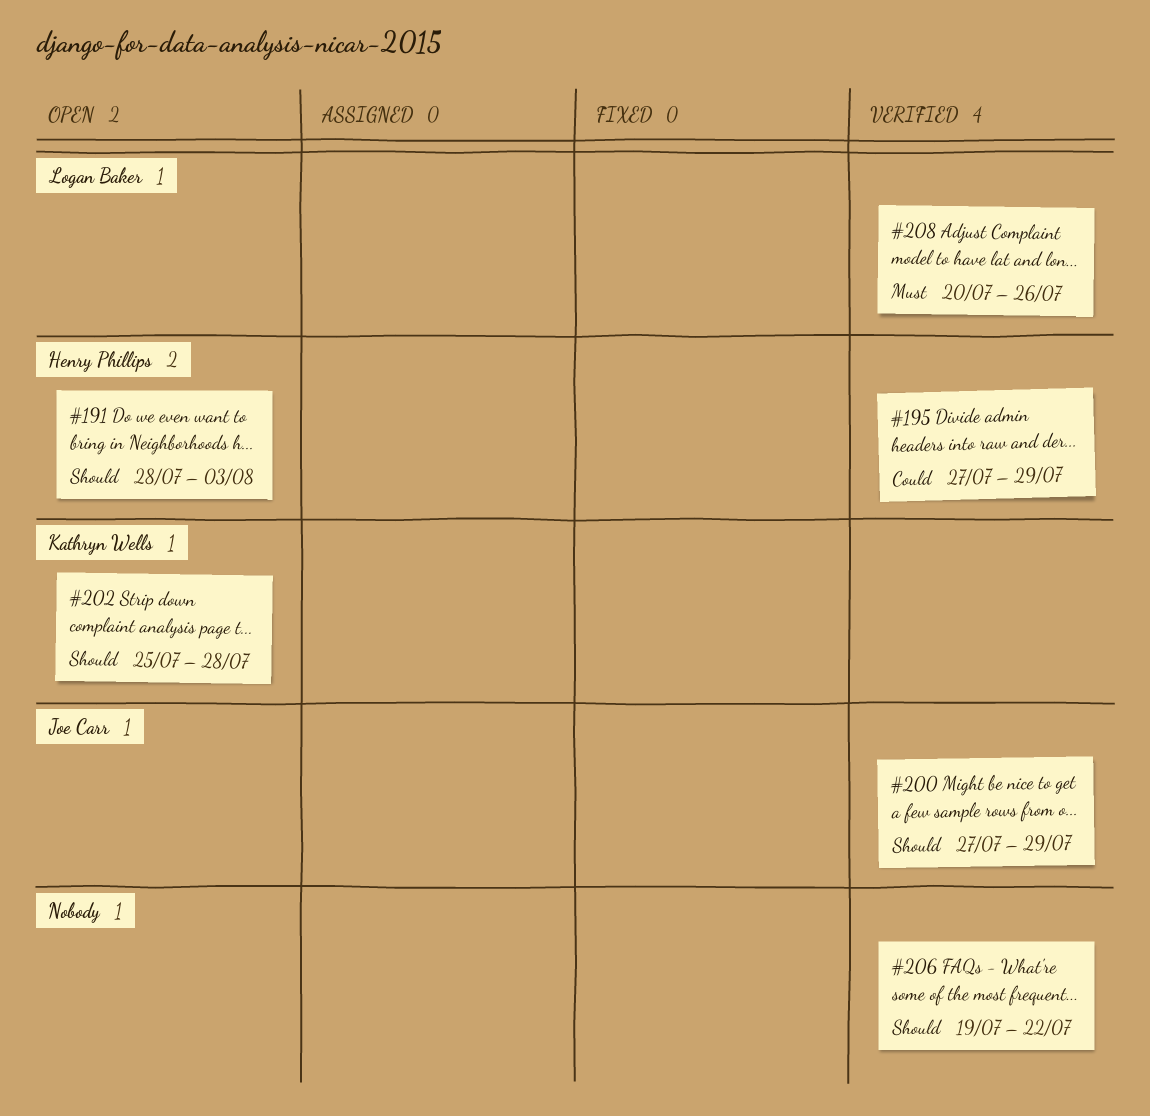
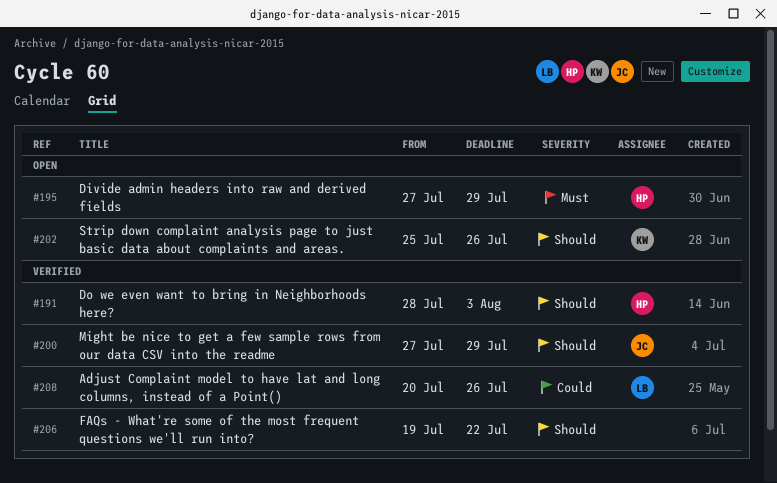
#191, status: Open -> Verified
#195, status: Verified -> Open
#195, priority: Could -> Must
#202, due: Jul 28 -> Jul 26
#208, priority: Must -> Could

